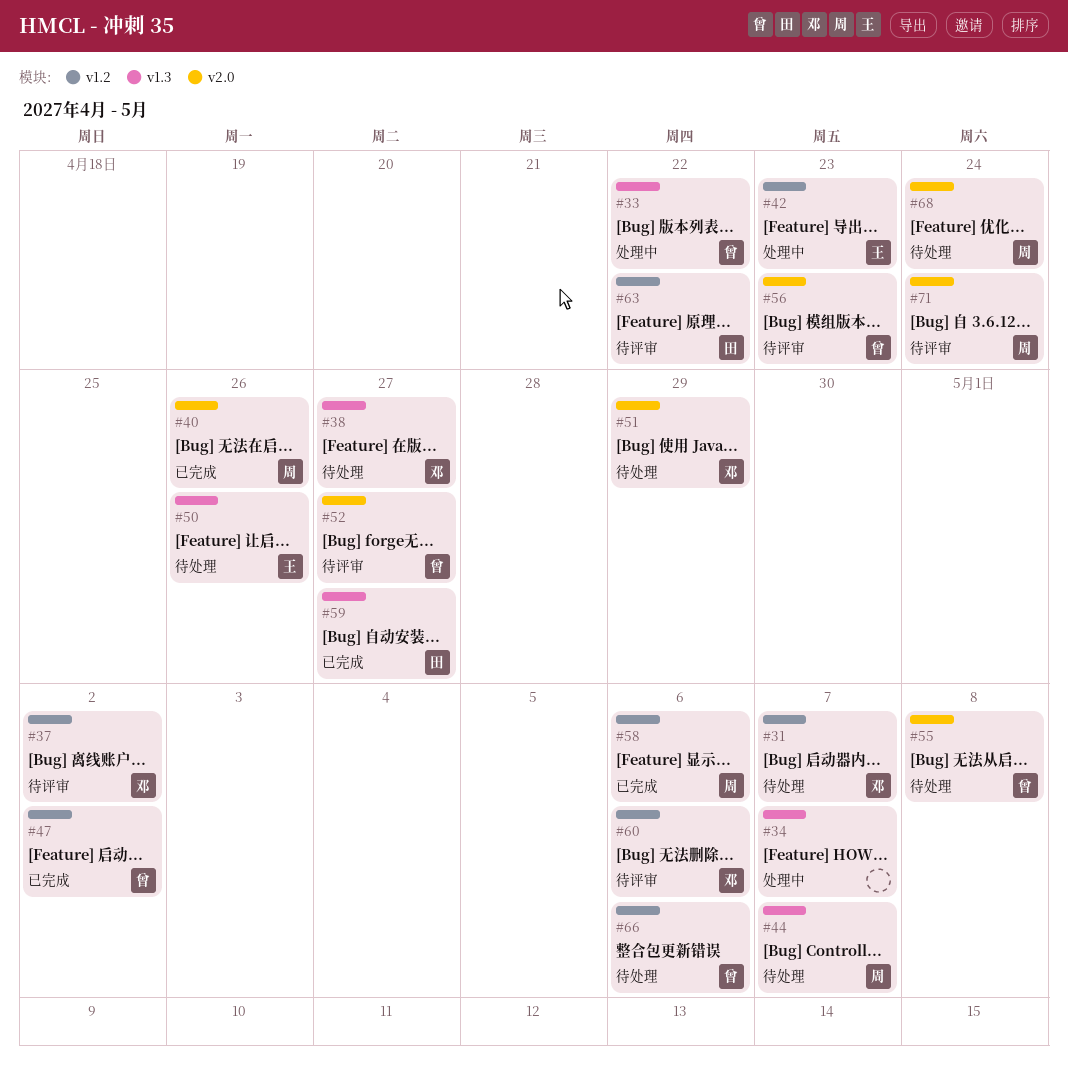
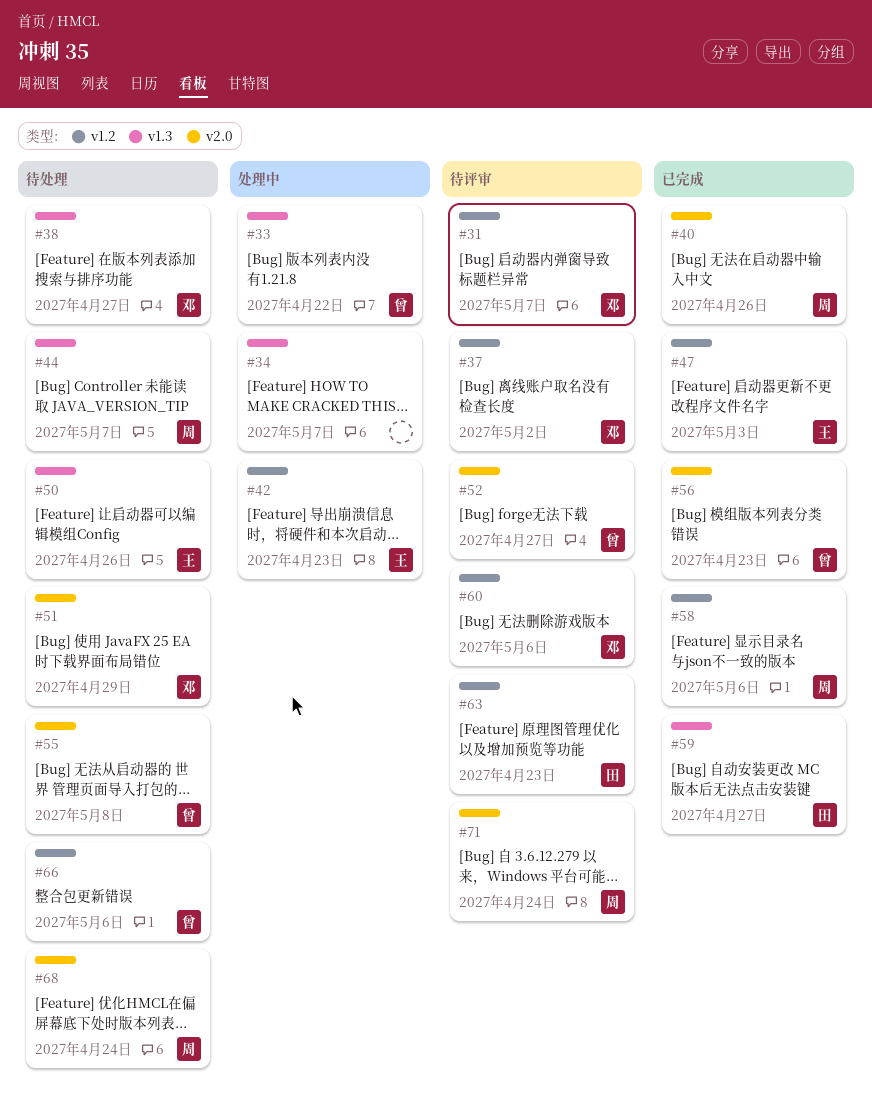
#31, status: 待处理 -> 待评审
#47, owner: 曾 -> 王
#47, due: May 2 -> May 3
#56, status: 待评审 -> 已完成
#63, due: Apr 22 -> Apr 23

